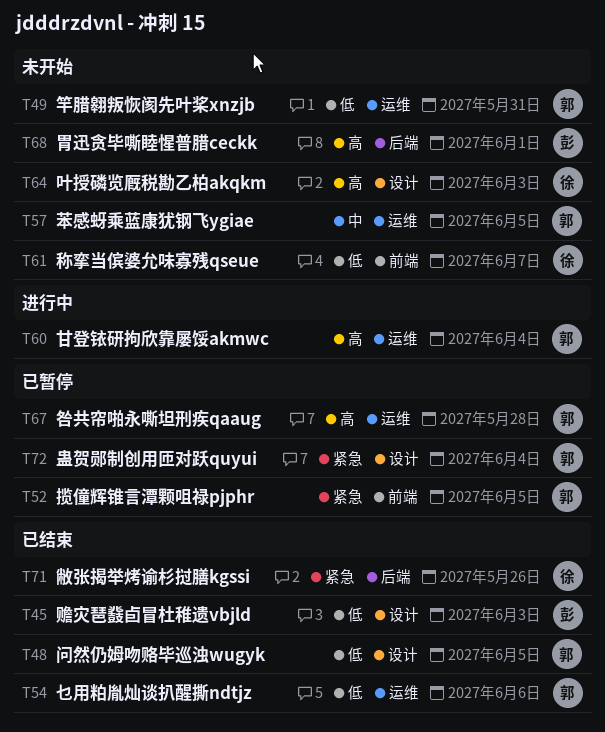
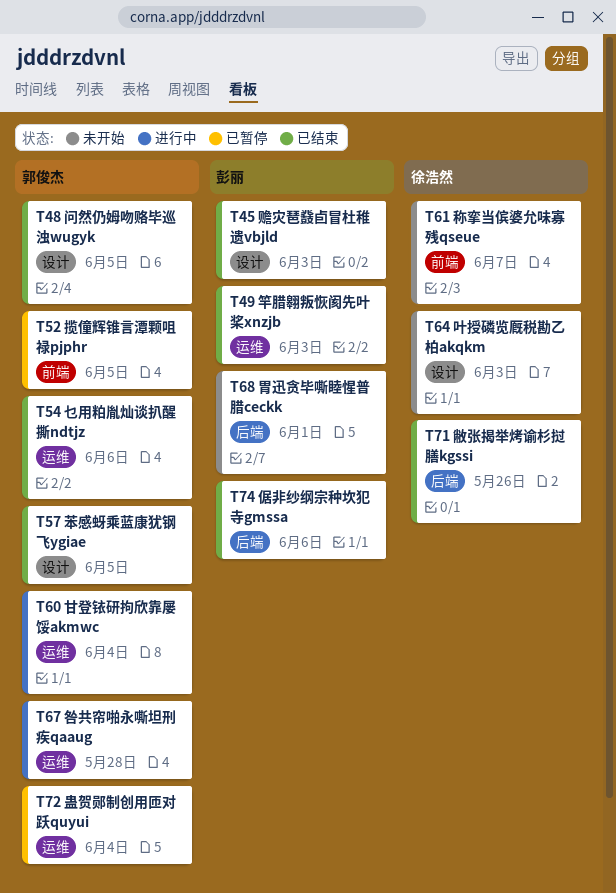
T49, status: 未开始 -> 已结束
T49, owner: 郭俊杰 -> 彭丽
T49, due: May 31 -> Jun 3
T57, status: 未开始 -> 已结束
T57, label: 运维 -> 设计
T67, status: 已暂停 -> 进行中
T72, label: 设计 -> 运维
T74: none -> present

